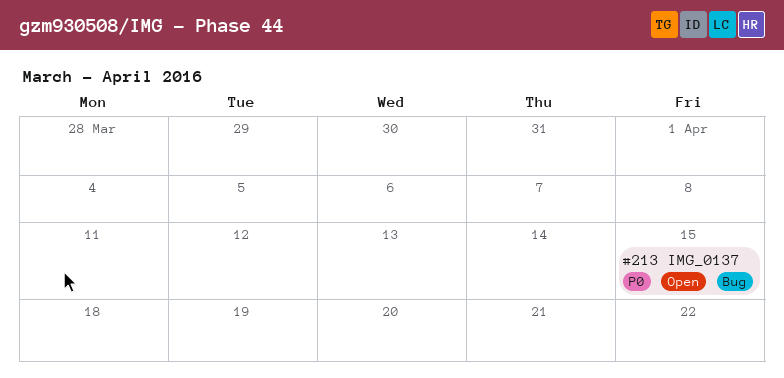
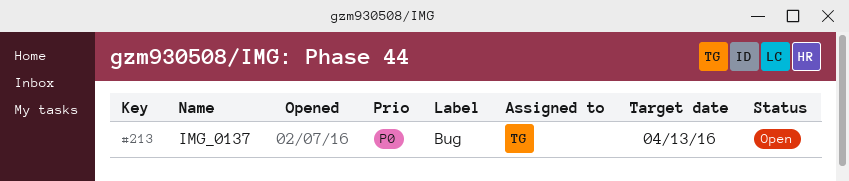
#213, due: Apr 15 -> Apr 13

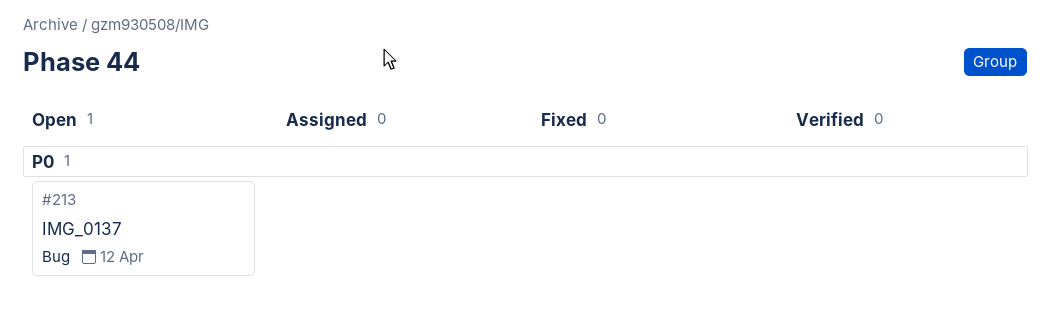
#213, due: Apr 13 -> Apr 12

